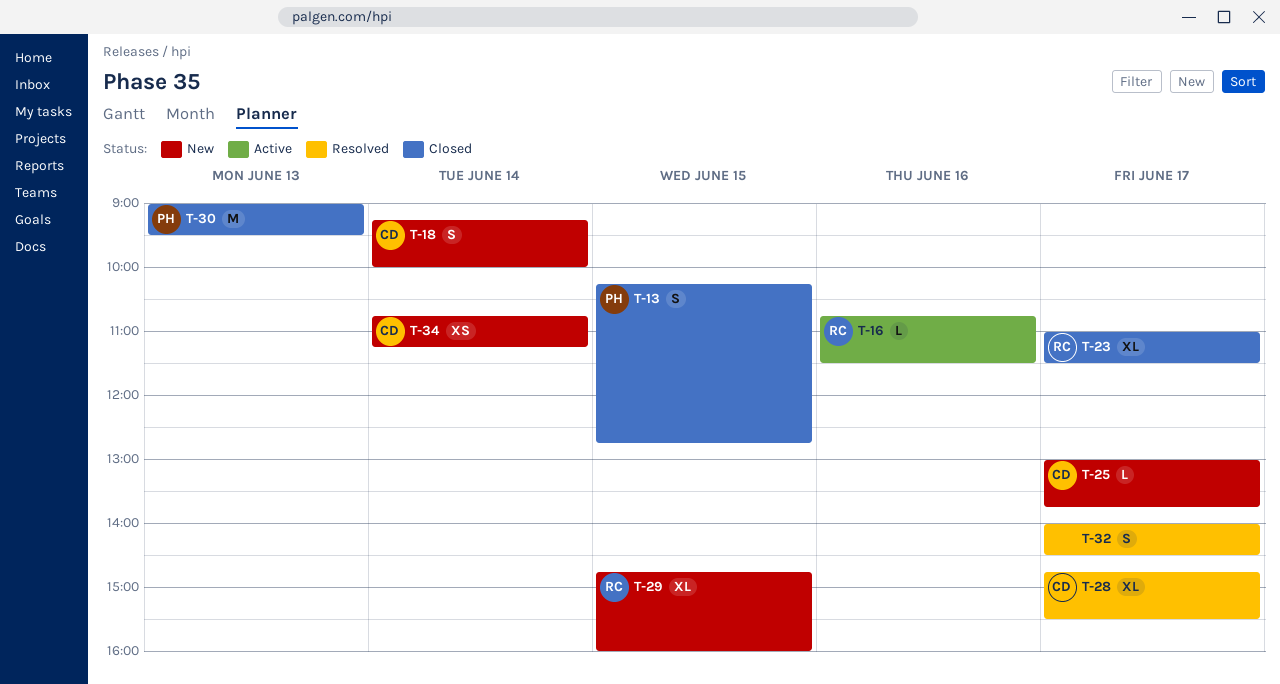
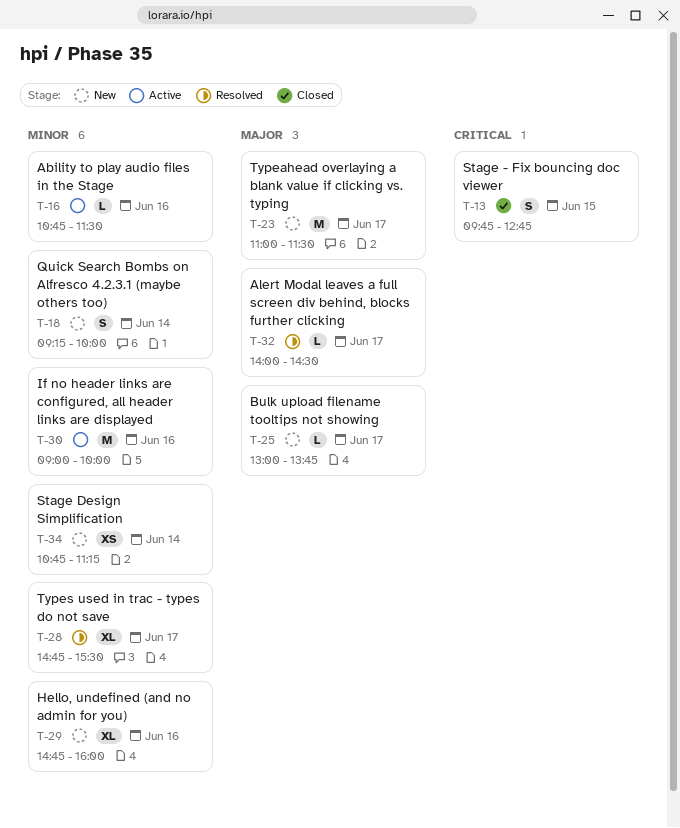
T-13, begins: 10:15 -> 09:45
T-23, status: Closed -> New
T-23, estimate: XL -> M
T-29, day: Jun 15 -> Jun 16
T-30, status: Closed -> Active
T-30, day: Jun 13 -> Jun 16
T-30, ends: 09:30 -> 10:00
T-32, estimate: S -> L

